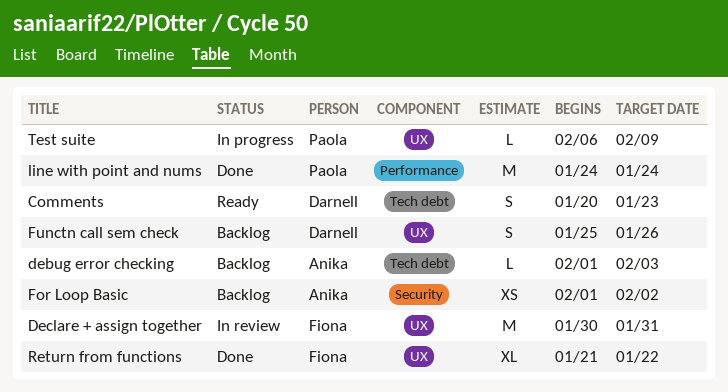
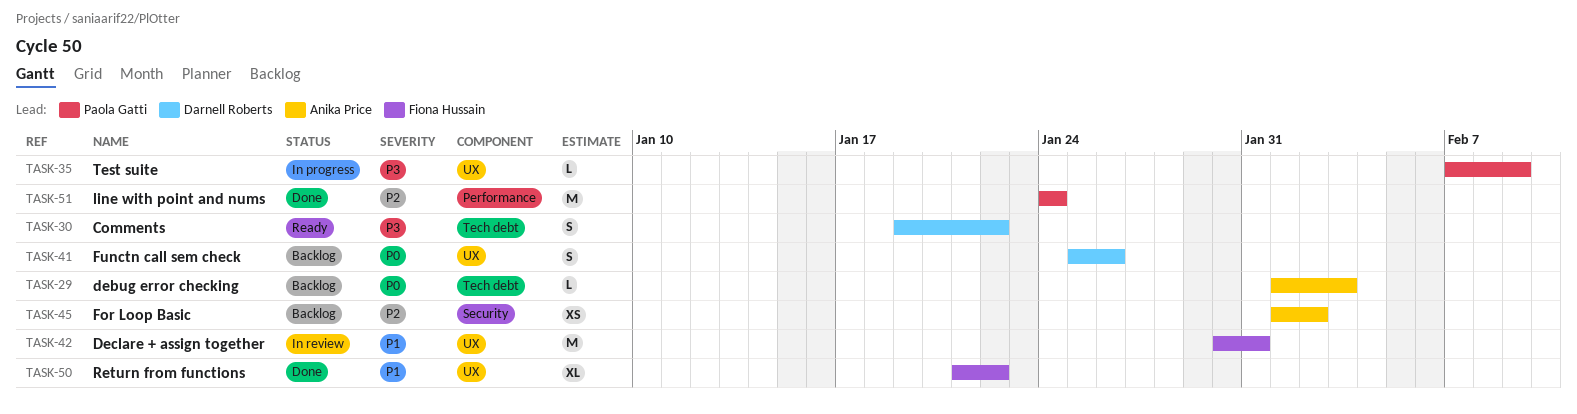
Comments, start: Jan 20 -> Jan 19
Comments, due: Jan 23 -> Jan 22
Test suite, start: Feb 6 -> Feb 7

